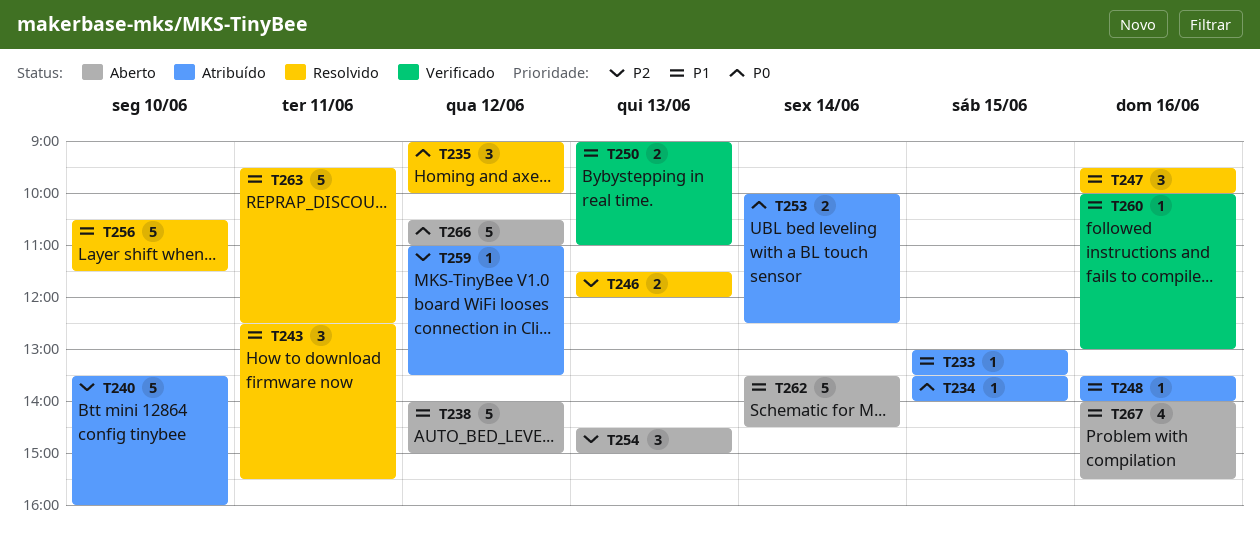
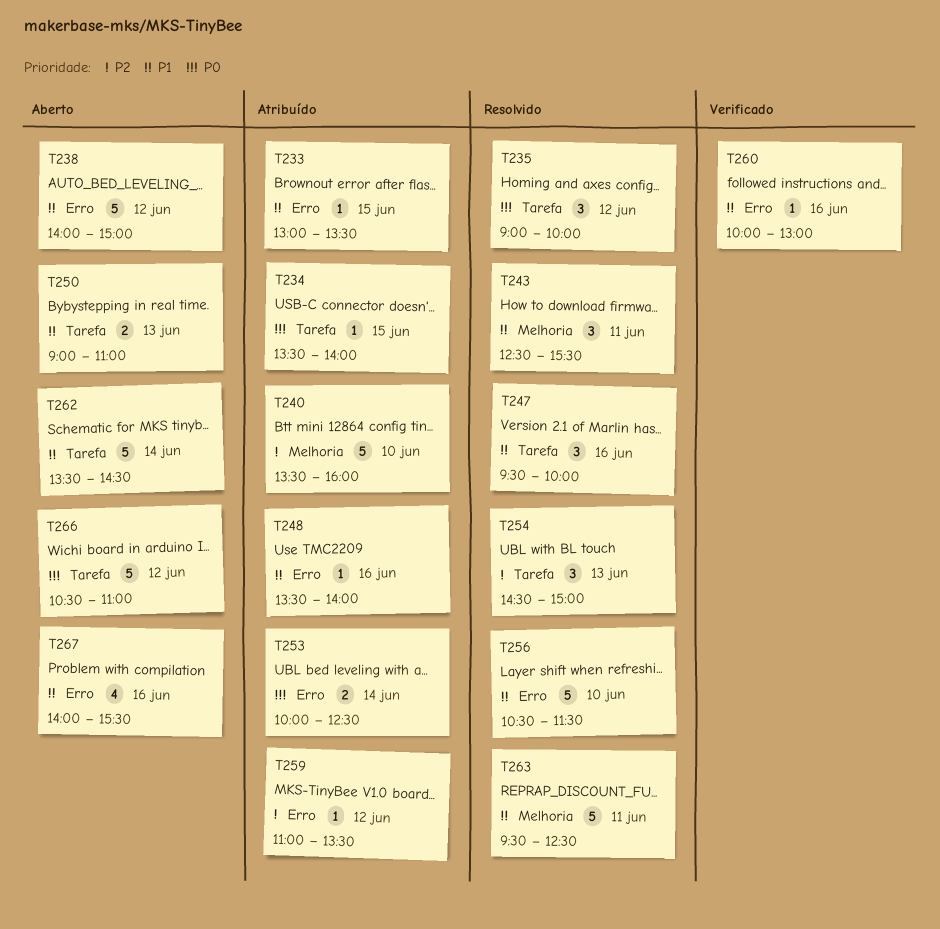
T246: present -> none
T250, status: Verificado -> Aberto
T254, status: Aberto -> Resolvido

